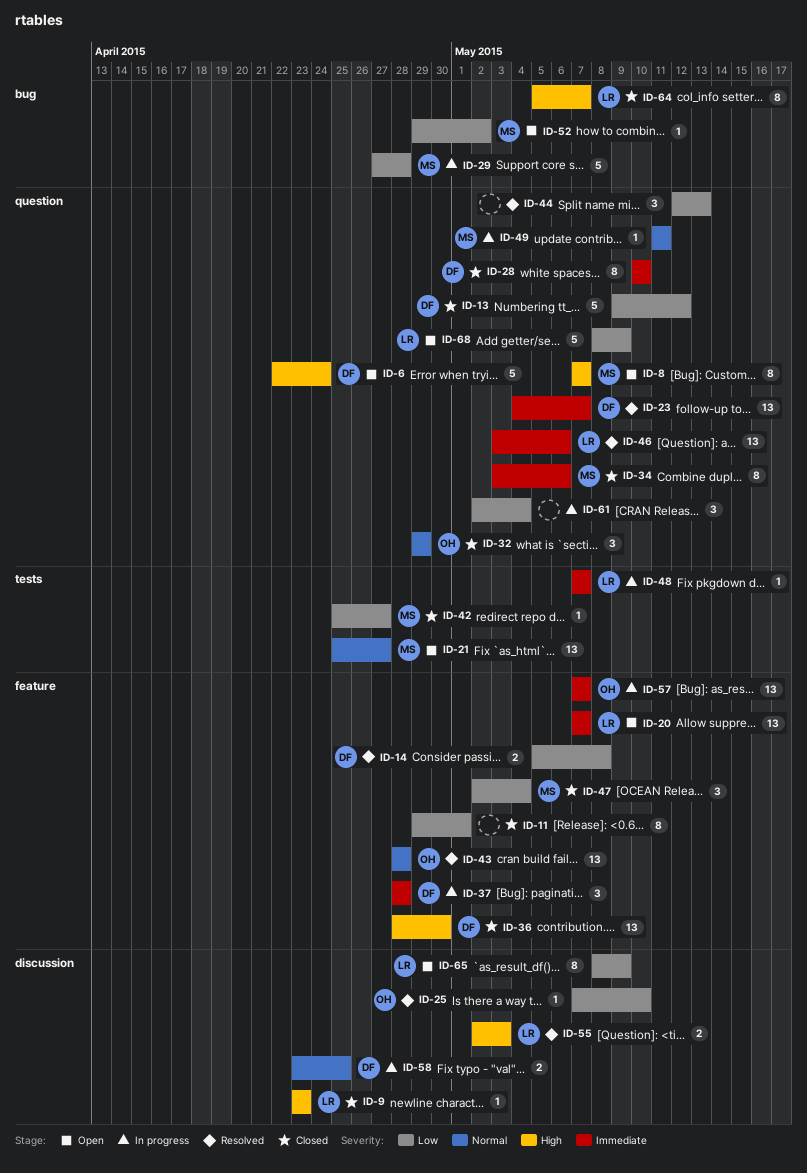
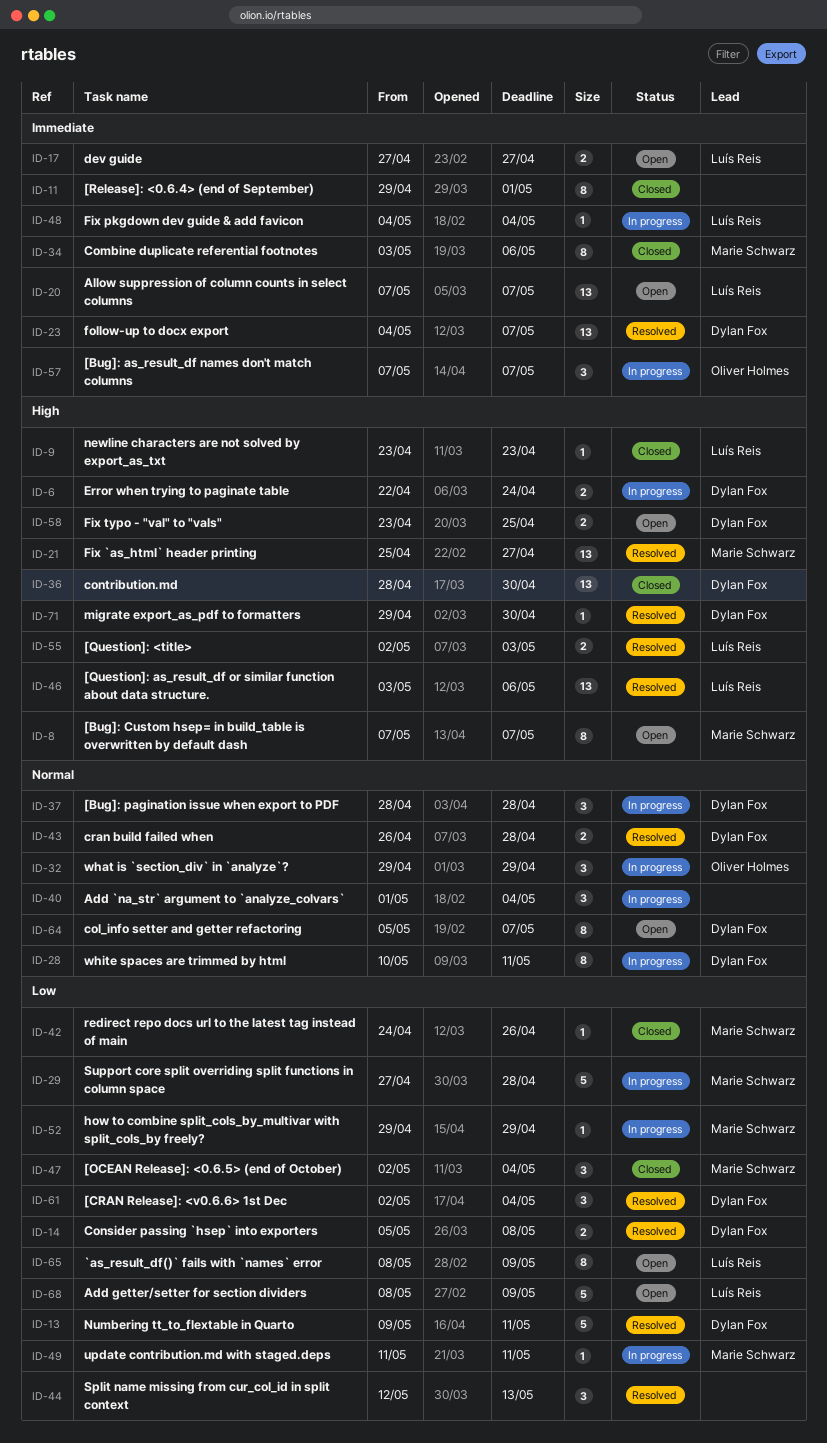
ID-6, status: Open -> In progress
ID-6, estimate: 5 -> 2
ID-11, priority: Low -> Immediate
ID-13, status: Closed -> Resolved
ID-13, due: May 12 -> May 11
ID-17: none -> present
ID-21, status: Open -> Resolved
ID-21, priority: Normal -> High
ID-25: present -> none
ID-28, status: Closed -> In progress
ID-28, priority: Immediate -> Normal
ID-28, due: May 10 -> May 11
ID-32, status: Closed -> In progress
ID-37, priority: Immediate -> Normal
ID-40: none -> present
ID-42, start: Apr 25 -> Apr 24
ID-42, due: Apr 27 -> Apr 26
ID-43, owner: Oliver Holmes -> Dylan Fox
ID-43, estimate: 13 -> 2
ID-43, start: Apr 28 -> Apr 26
ID-46, priority: Immediate -> High
ID-48, start: May 7 -> May 4
ID-48, due: May 7 -> May 4
ID-49, priority: Normal -> Low
ID-52, status: Open -> In progress
ID-52, due: May 2 -> Apr 29
ID-57, estimate: 13 -> 3
ID-58, status: In progress -> Open
ID-58, priority: Normal -> High
ID-61, status: In progress -> Resolved
ID-61, owner: none -> Dylan Fox
ID-64, status: Closed -> Open
ID-64, owner: Luís Reis -> Dylan Fox
ID-64, priority: High -> Normal
ID-71: none -> present

